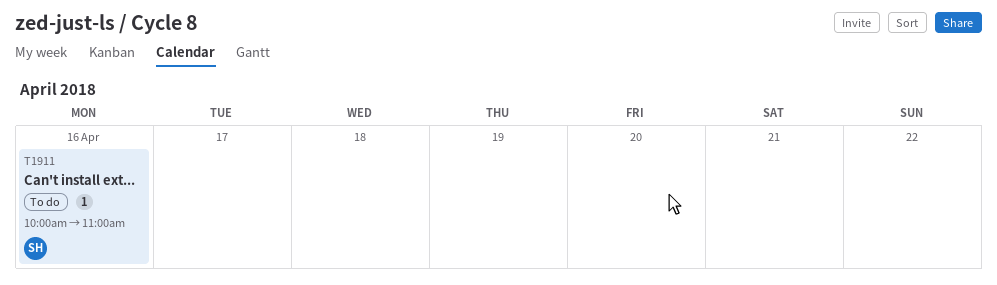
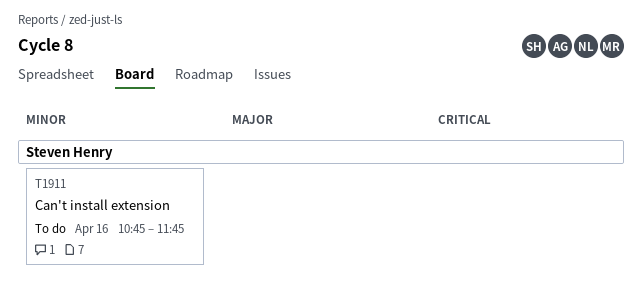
T1911, begins: 10:00 -> 10:45
T1911, ends: 11:00 -> 11:45

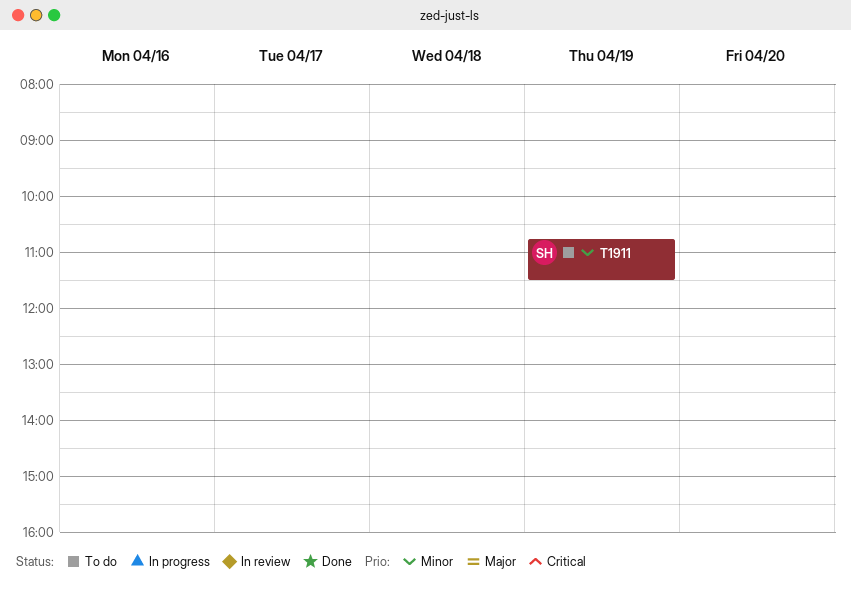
T1911, day: Apr 16 -> Apr 19
T1911, ends: 11:45 -> 11:30

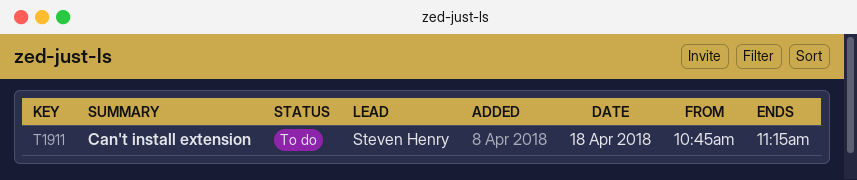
T1911, day: Apr 19 -> Apr 18
T1911, ends: 11:30 -> 11:15

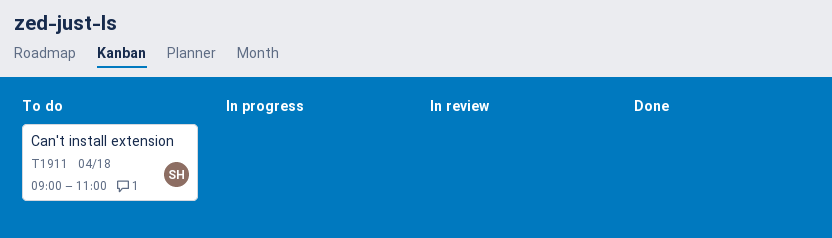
T1911, begins: 10:45 -> 09:00
T1911, ends: 11:15 -> 11:00

